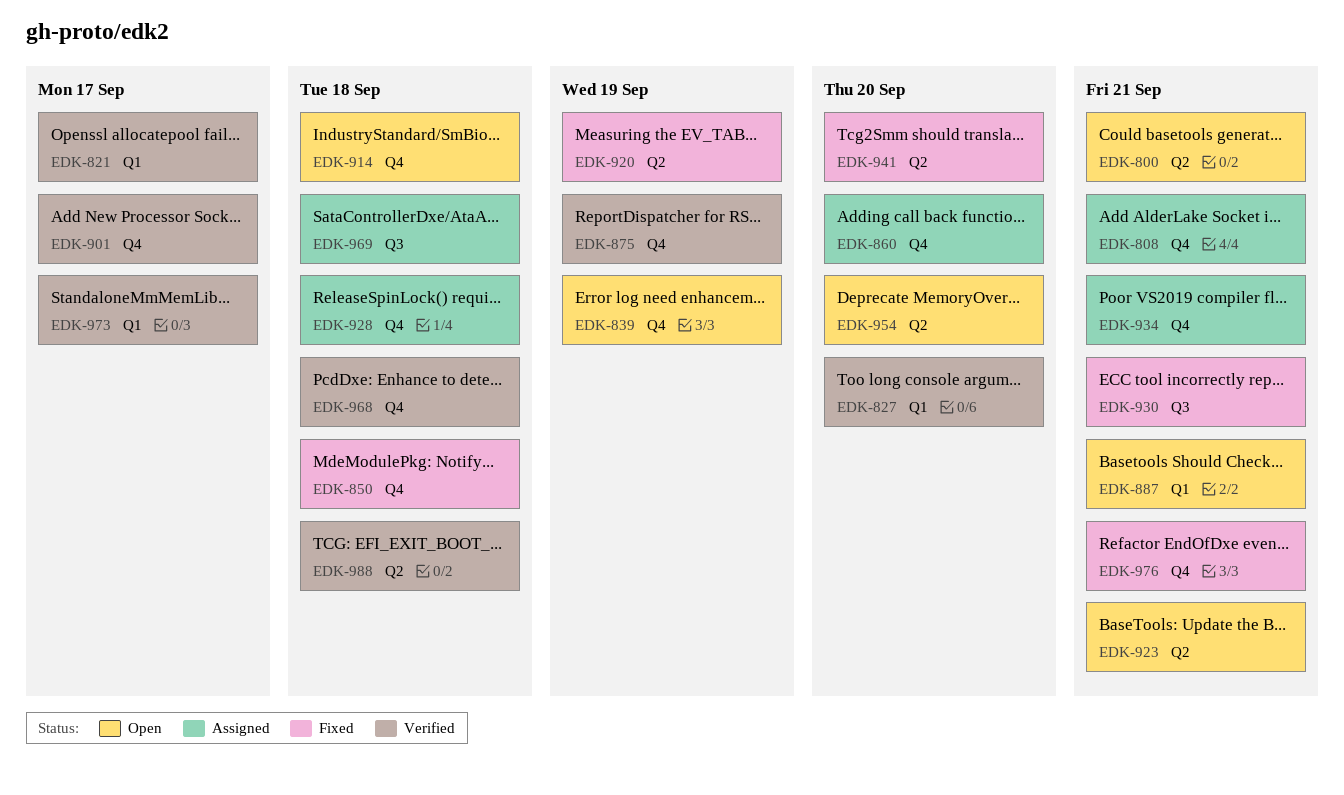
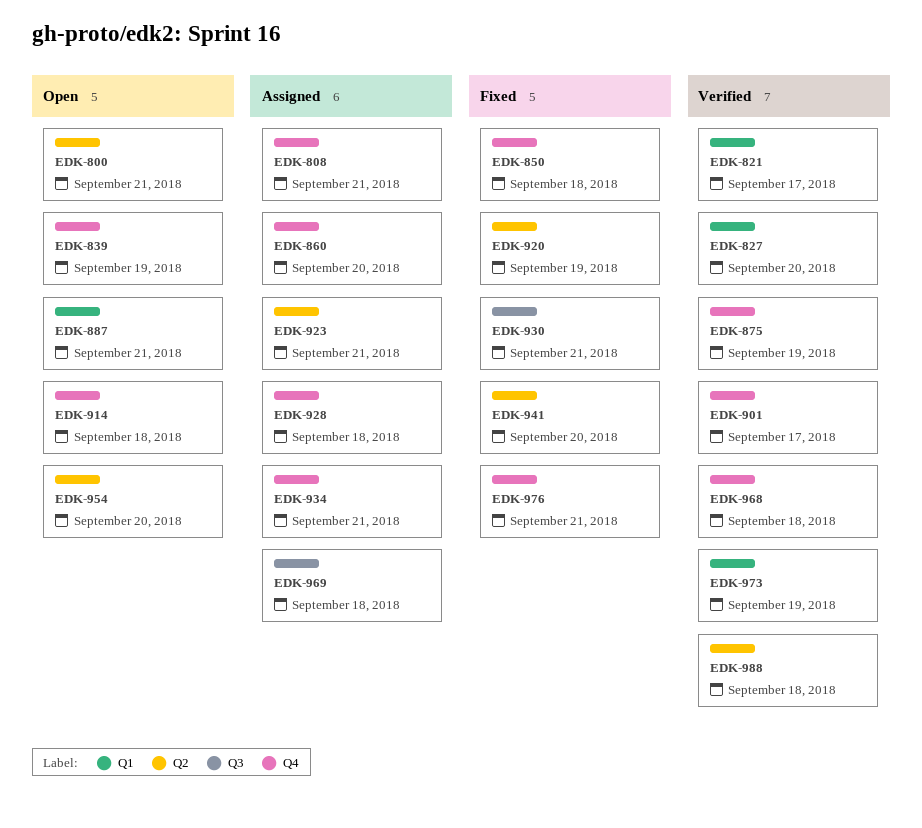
EDK-923, status: Open -> Assigned
EDK-973, due: Sep 17 -> Sep 19

